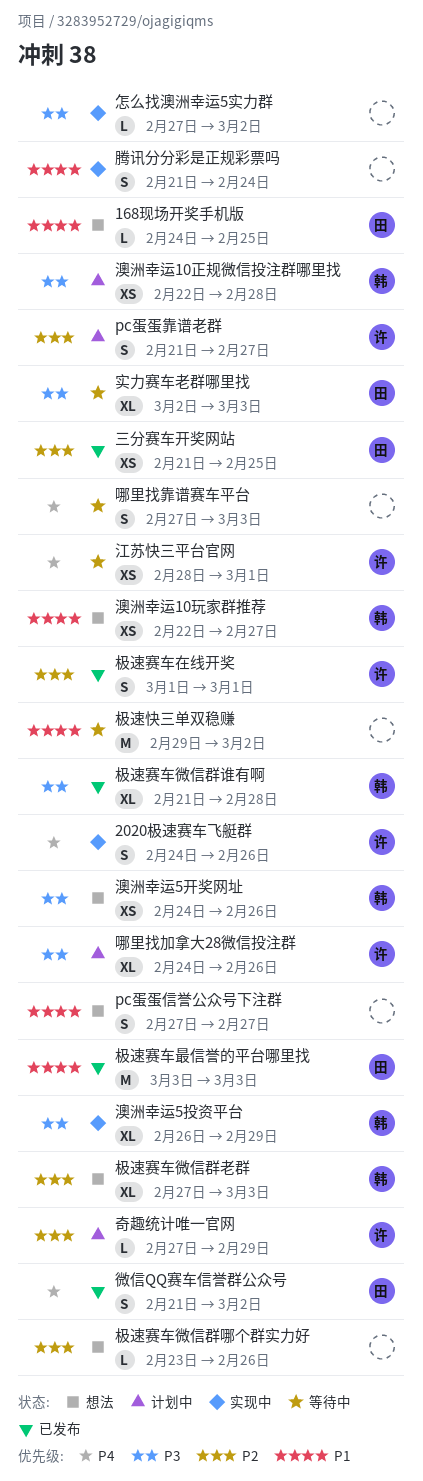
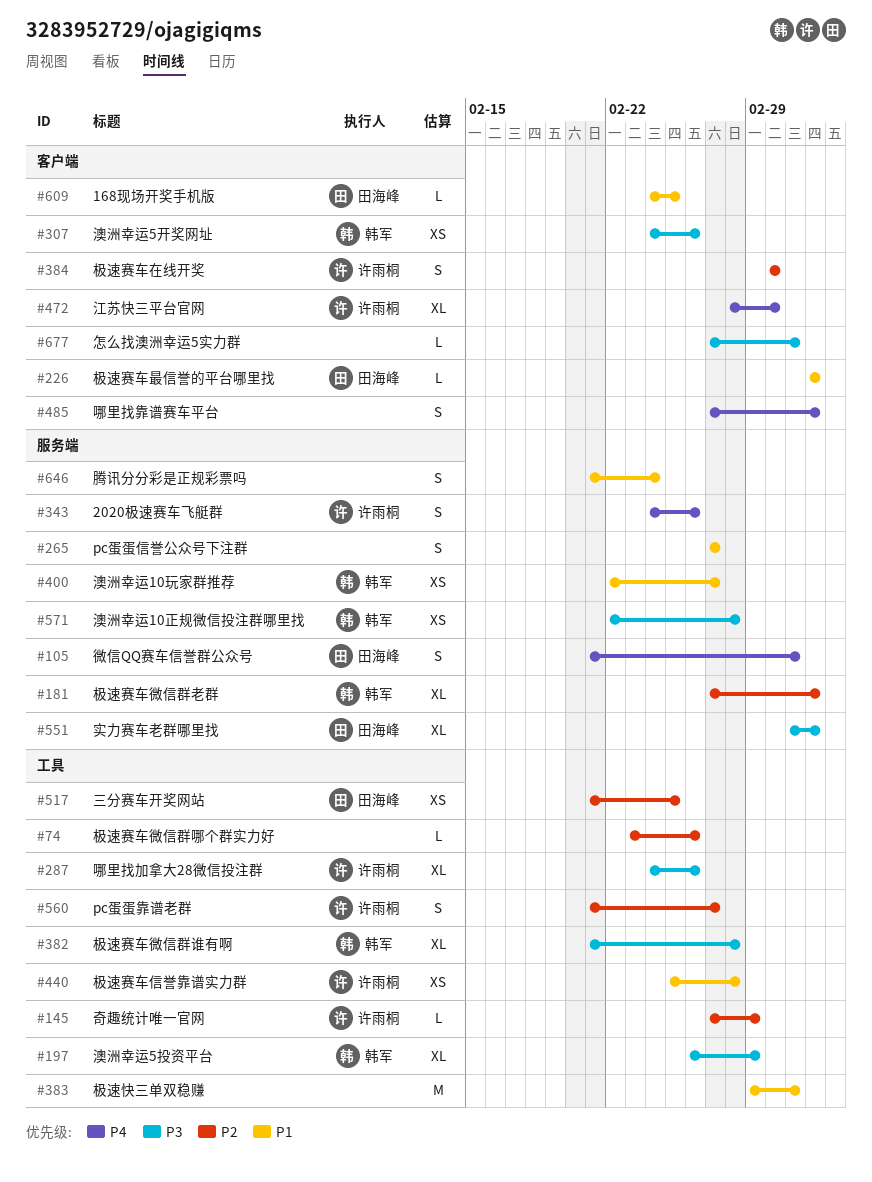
极速赛车信誉靠谱实力群: none -> present
极速赛车最信誉的平台哪里找, estimate: M -> L
江苏快三平台官网, estimate: XS -> XL

